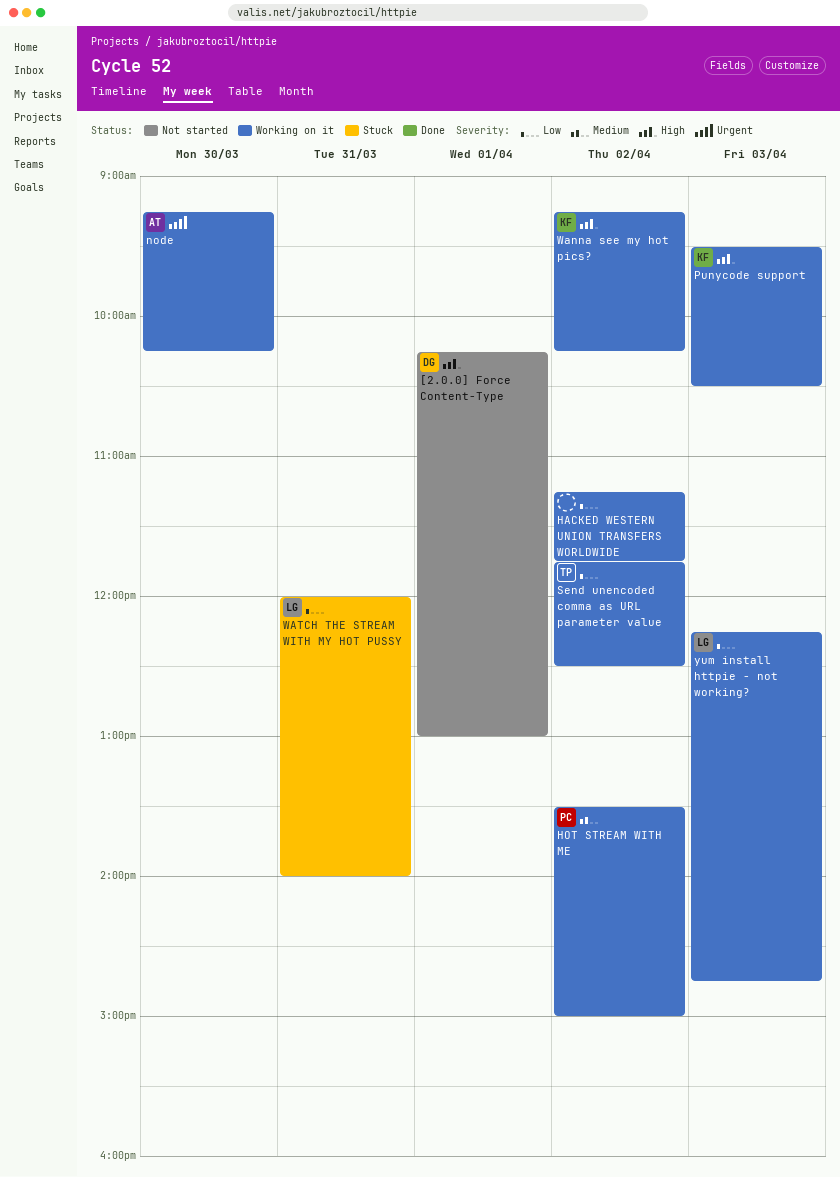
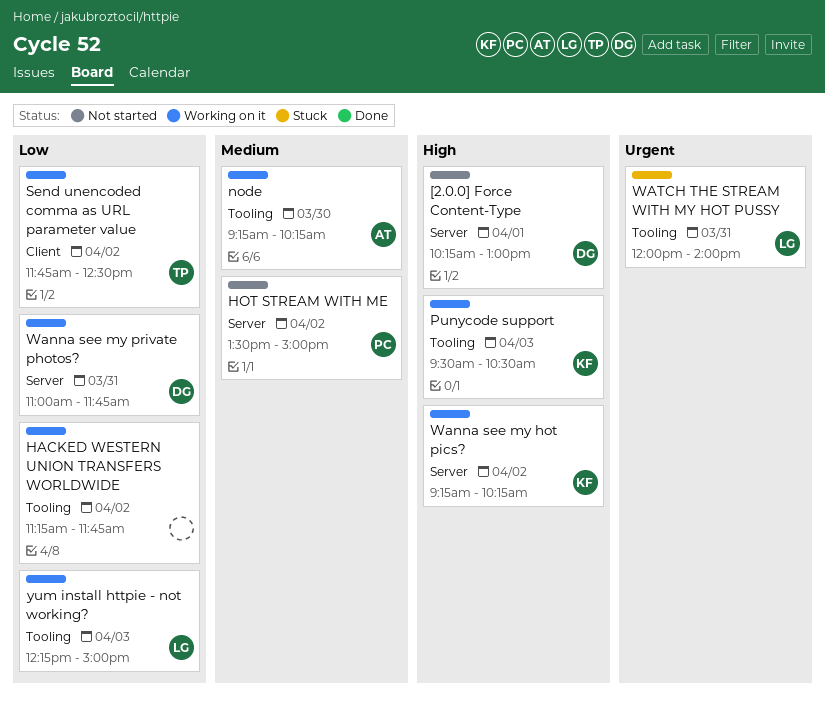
HOT STREAM WITH ME, status: Working on it -> Not started
node, priority: Urgent -> Medium
Wanna see my private photos?: none -> present
WATCH THE STREAM WITH MY HOT PUSSY, priority: Low -> Urgent
yum install httpie - not working?, ends: 14:45 -> 15:00

